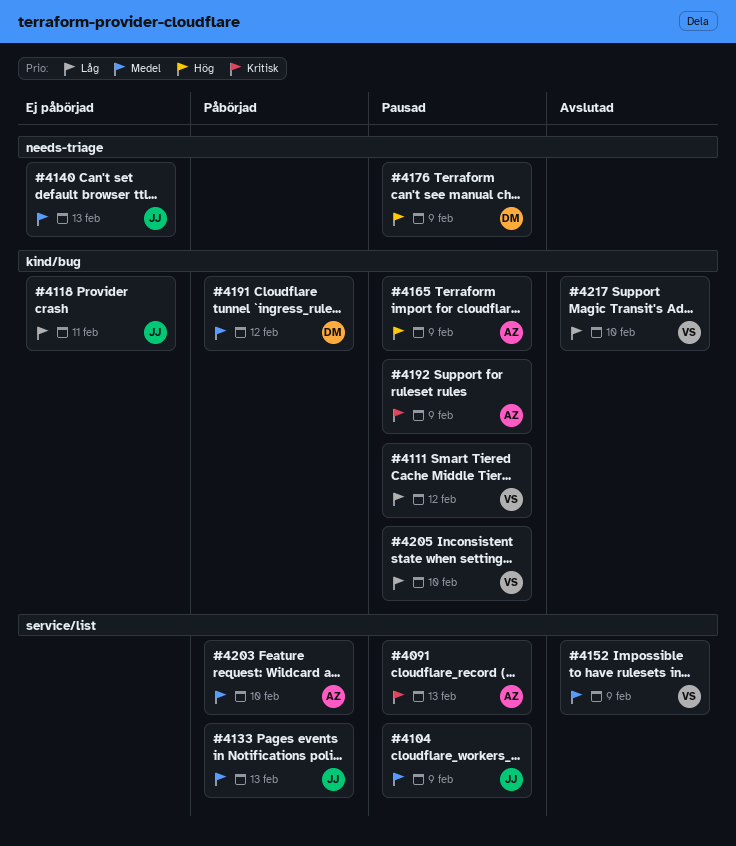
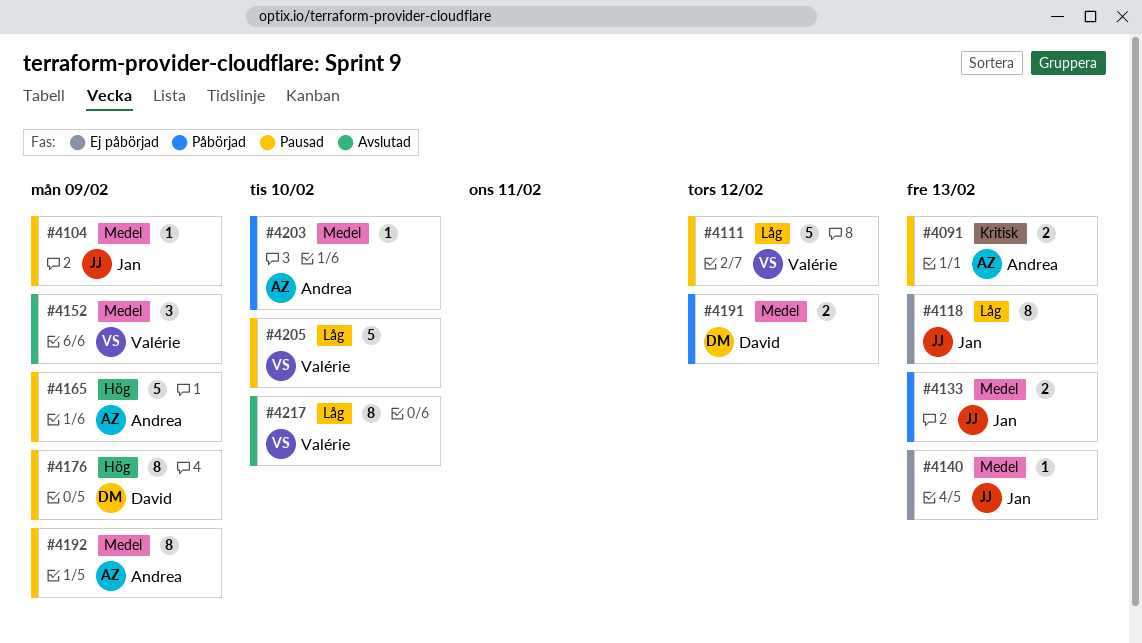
#4118, due: Feb 11 -> Feb 13
#4192, priority: Kritisk -> Medel

